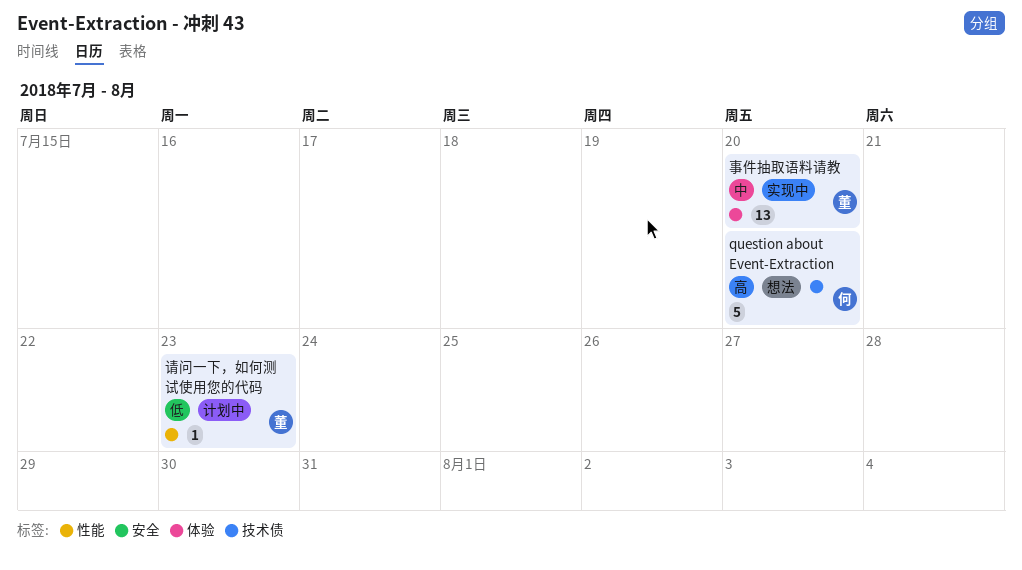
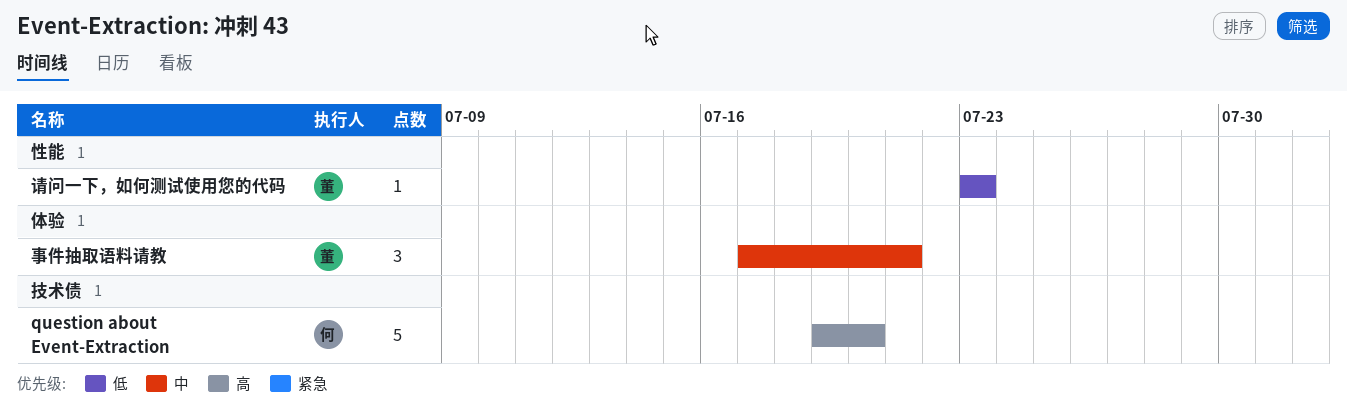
事件抽取语料请教, estimate: 13 -> 3
事件抽取语料请教, due: Jul 20 -> Jul 21

